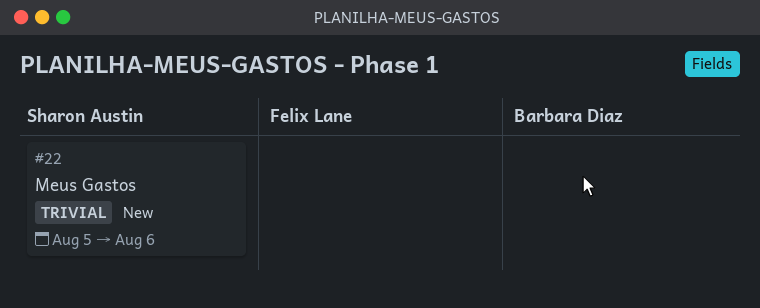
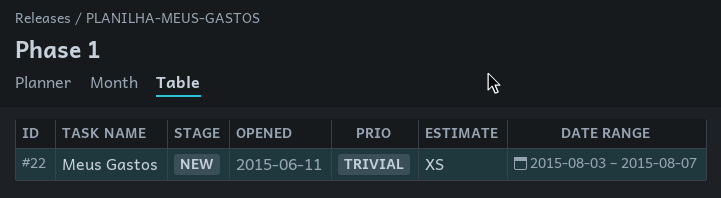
#22, start: Aug 5 -> Aug 3
#22, due: Aug 6 -> Aug 7

